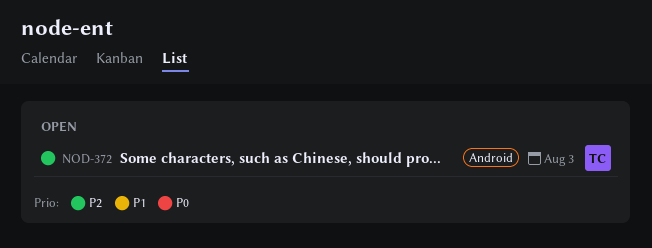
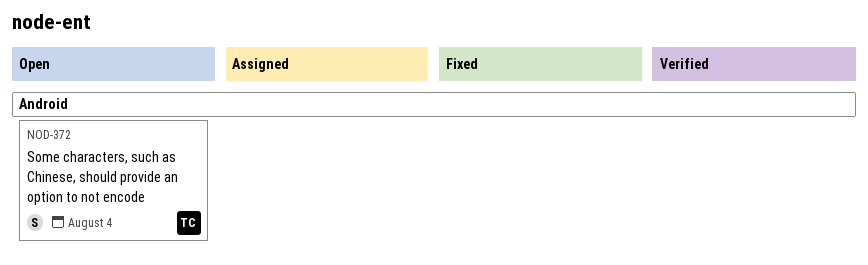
NOD-372, due: Aug 3 -> Aug 4

